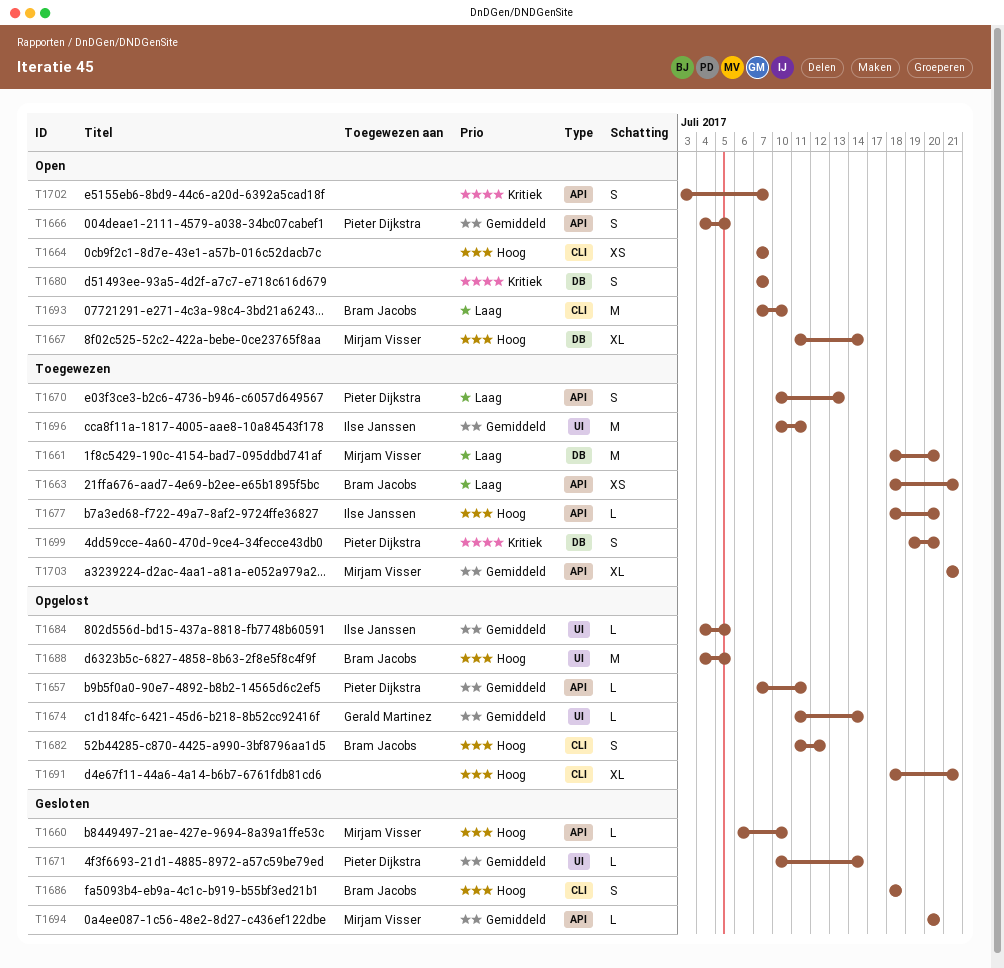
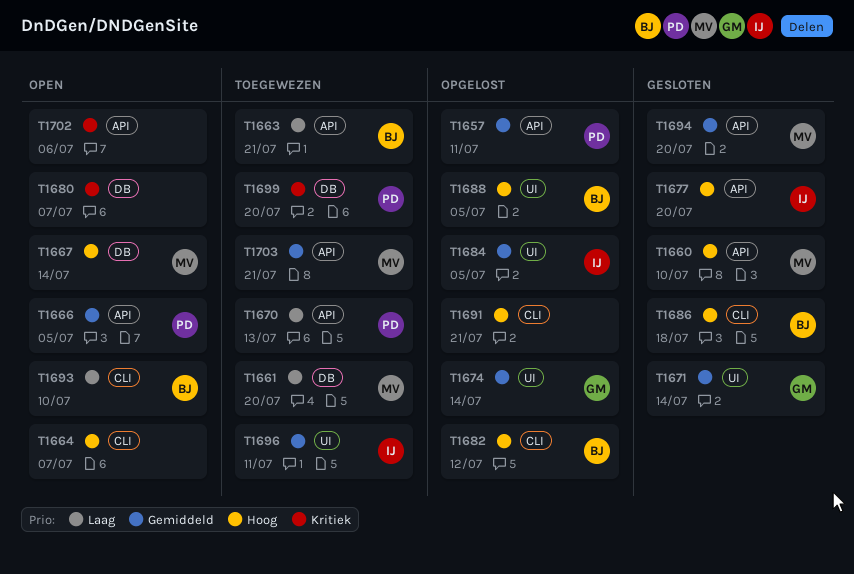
T1671, owner: Pieter Dijkstra -> Gerald Martinez
T1677, status: Toegewezen -> Gesloten
T1702, due: Jul 7 -> Jul 6

